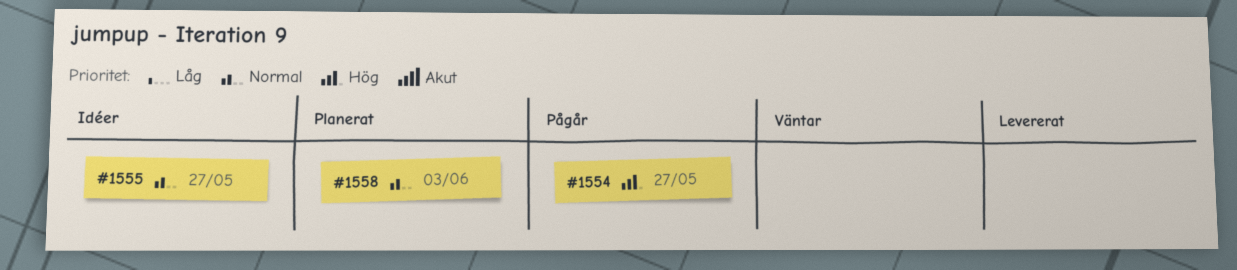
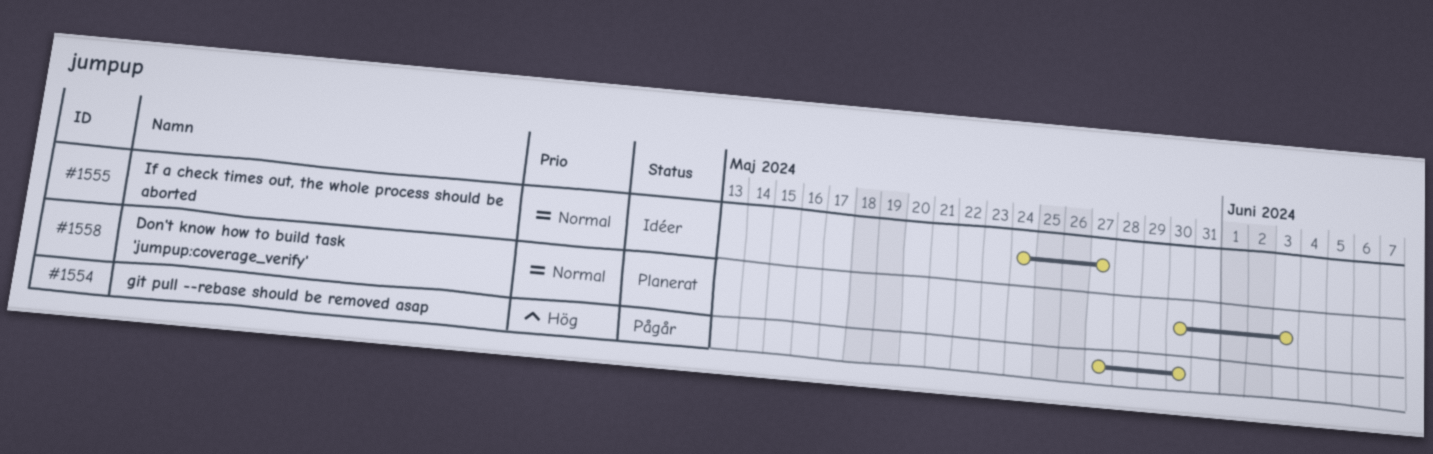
#1554, due: May 27 -> May 30

